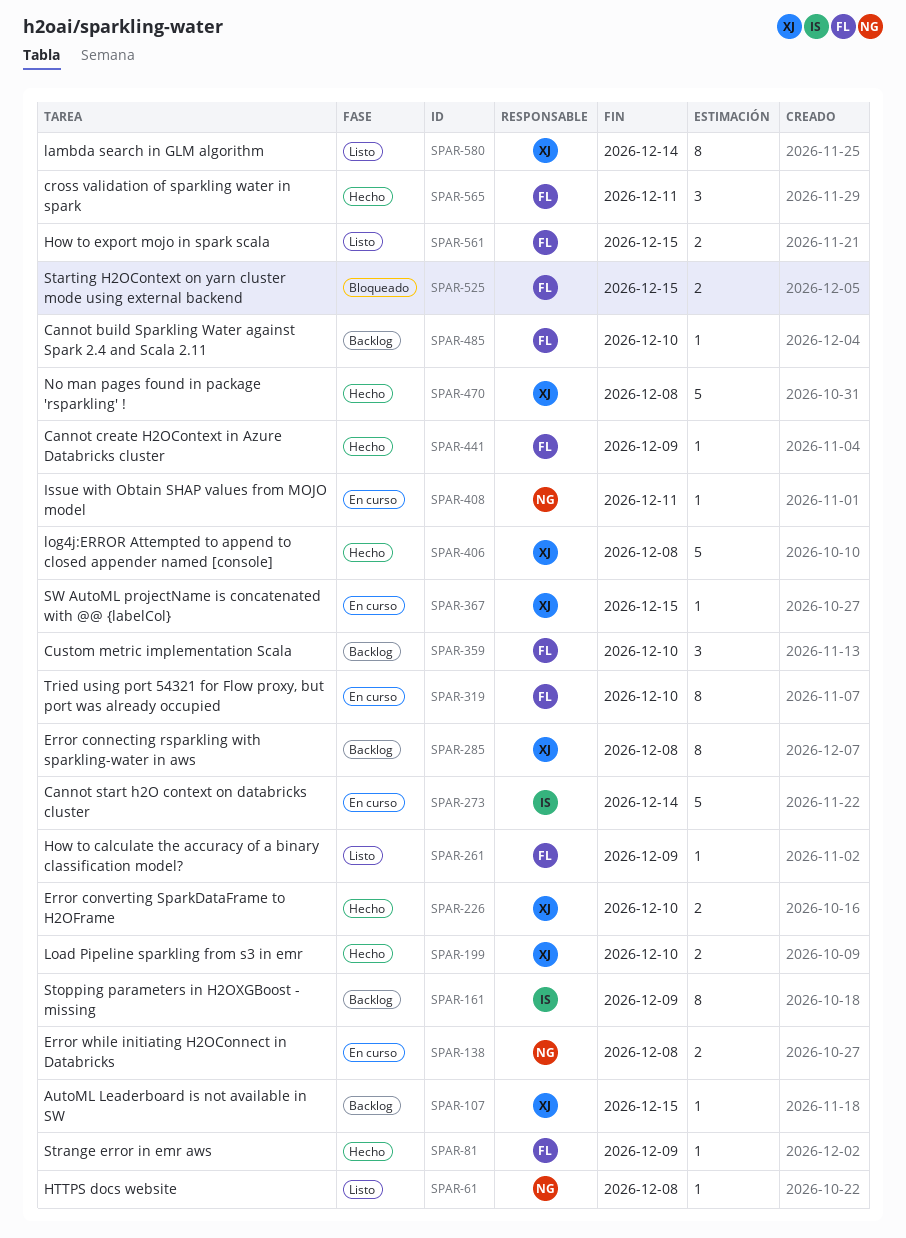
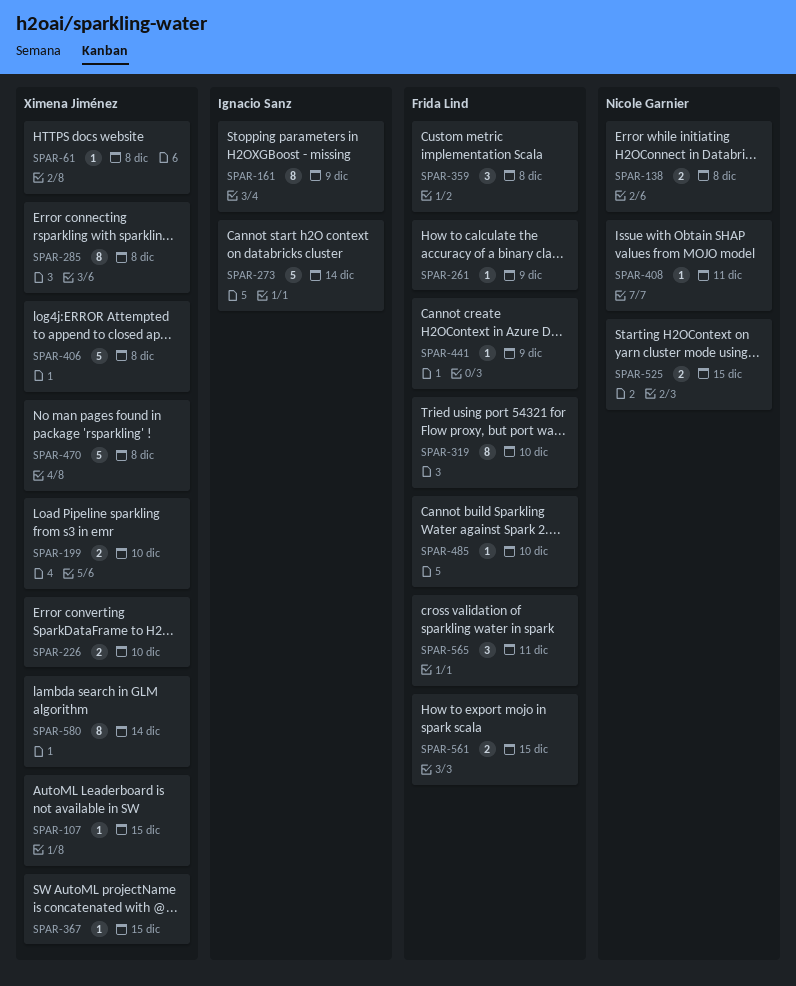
SPAR-61, owner: Nicole Garnier -> Ximena Jiménez
SPAR-81: present -> none
SPAR-359, due: Dec 10 -> Dec 8
SPAR-525, owner: Frida Lind -> Nicole Garnier

